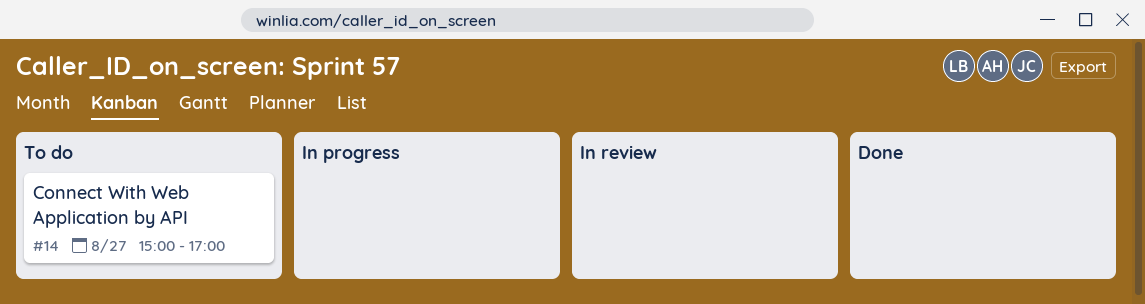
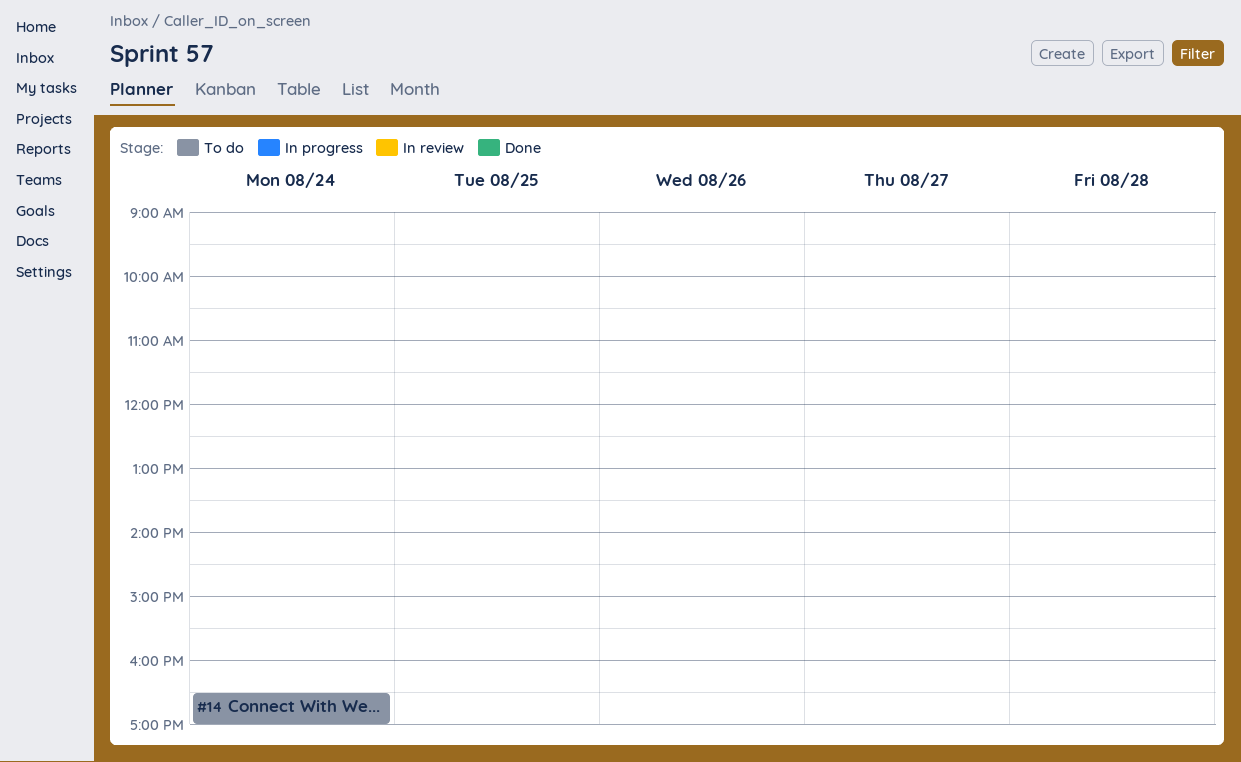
#14, day: Aug 27 -> Aug 24
#14, begins: 15:00 -> 16:30

